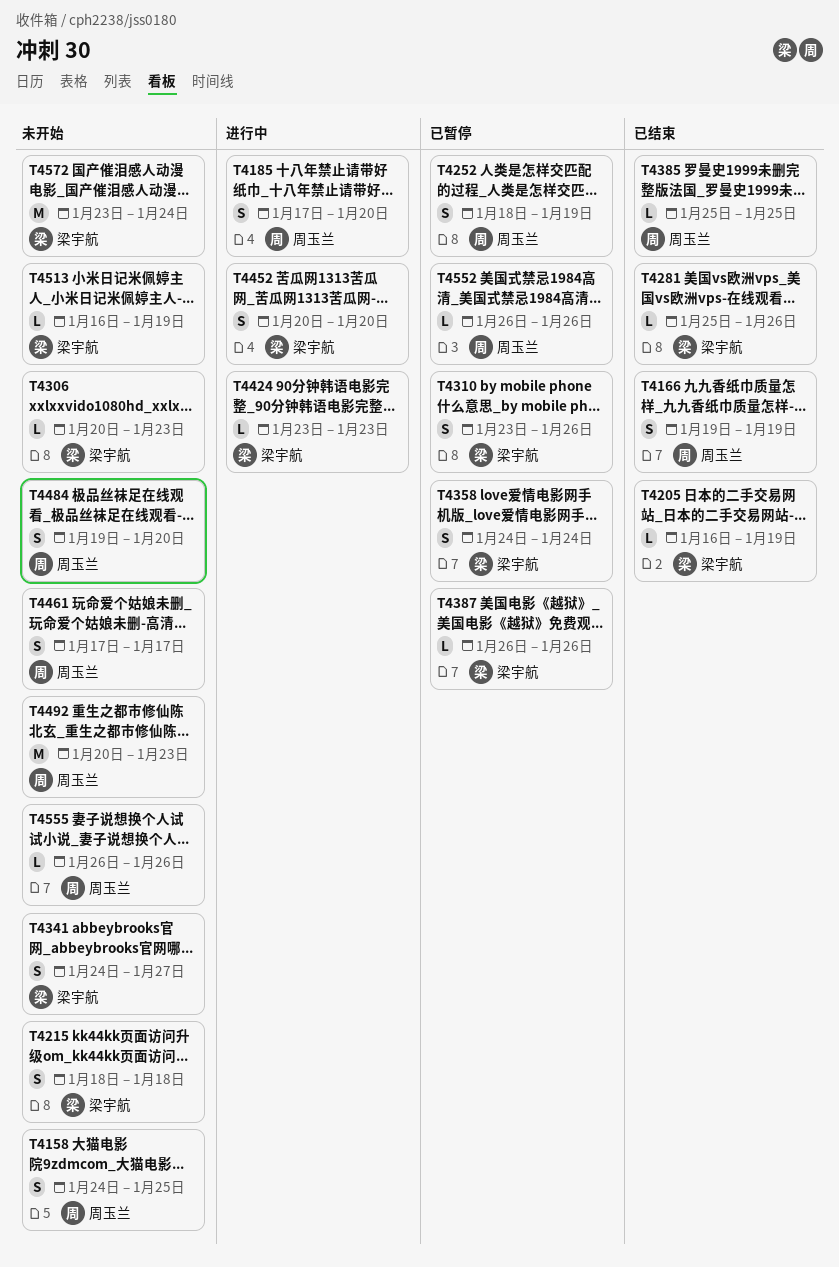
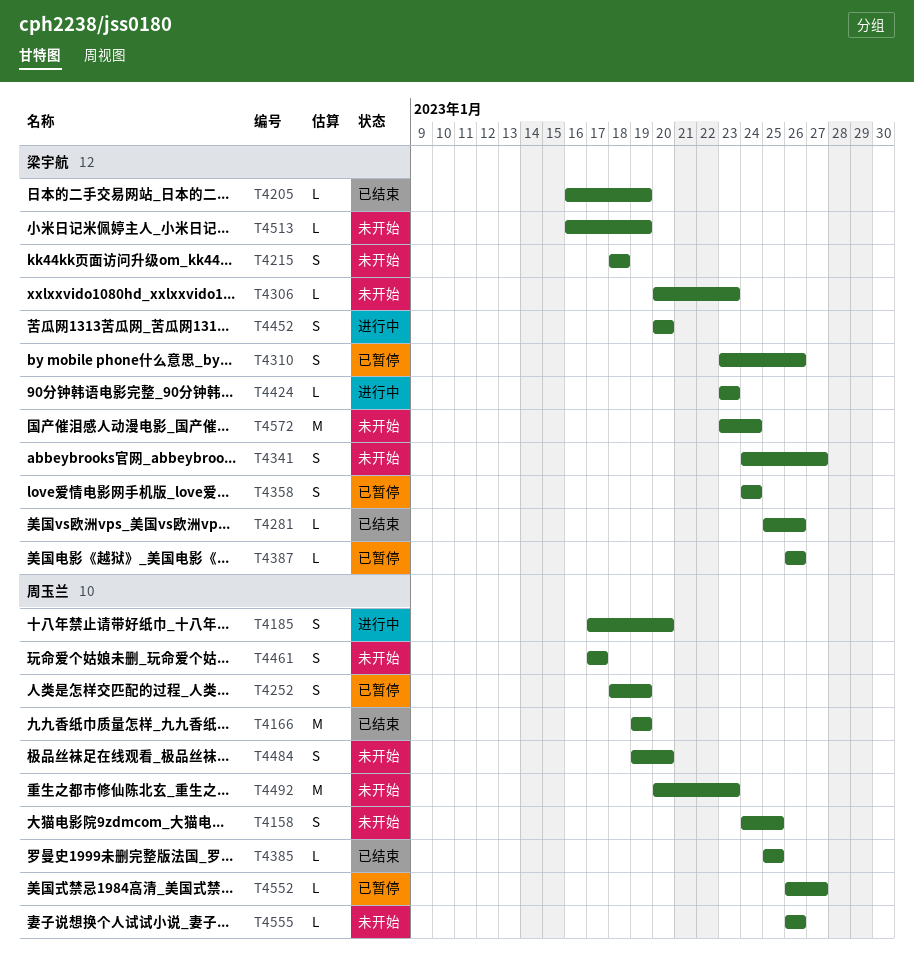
T4166, estimate: S -> M
T4552, due: Jan 26 -> Jan 27

